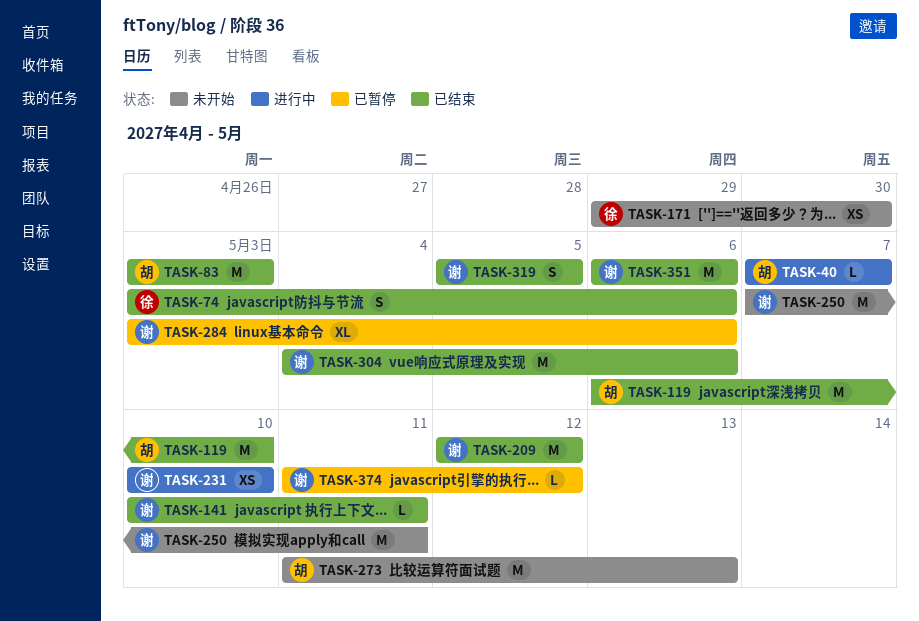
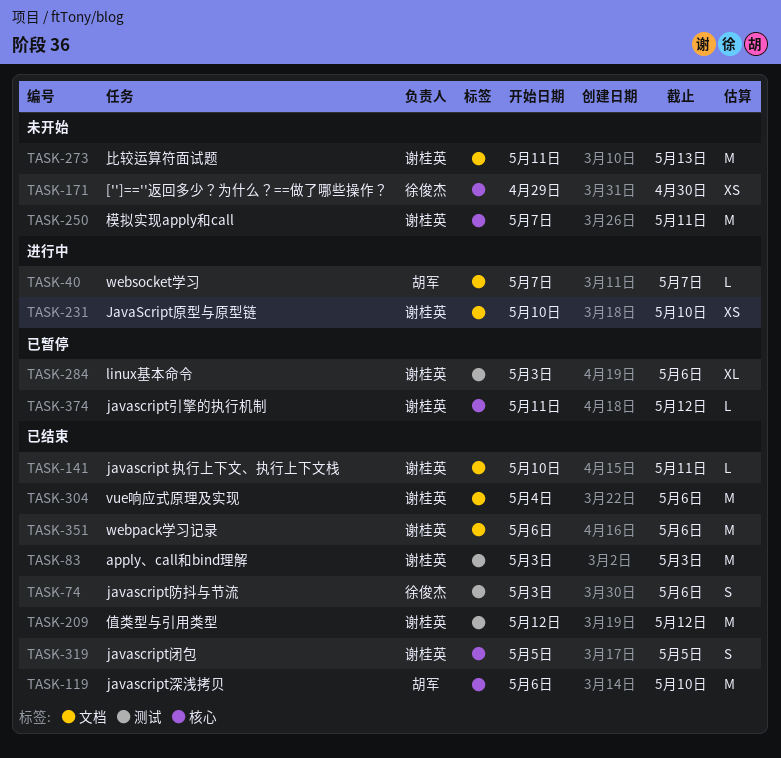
TASK-83, owner: 胡军 -> 谢桂英
TASK-273, owner: 胡军 -> 谢桂英

